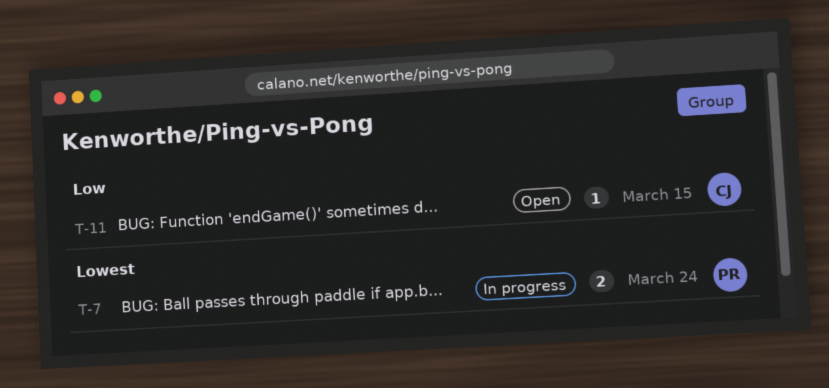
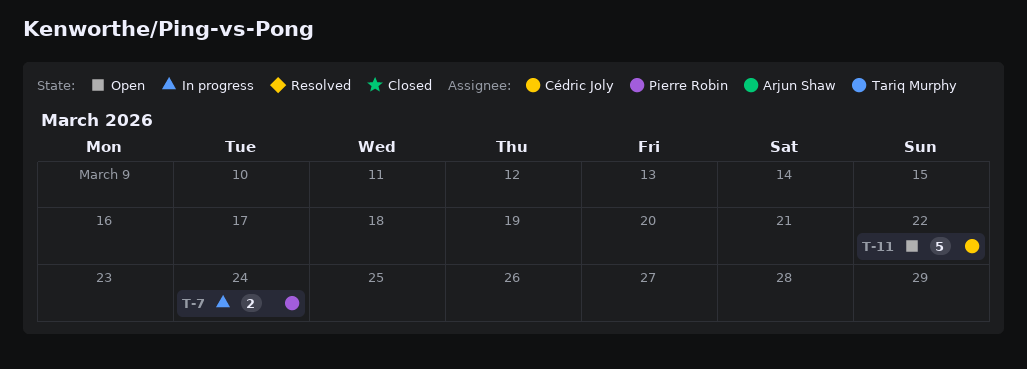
T-11, estimate: 1 -> 5
T-11, due: Mar 15 -> Mar 22

